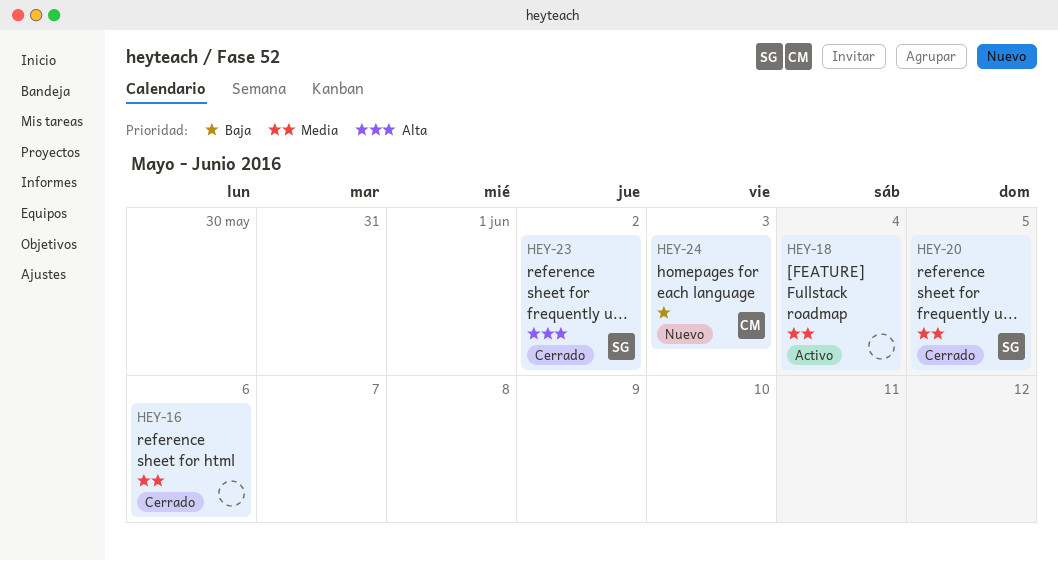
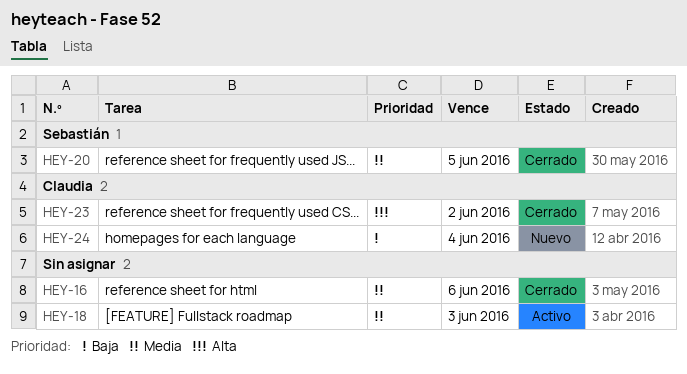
HEY-18, due: Jun 4 -> Jun 3
HEY-23, owner: Sebastián -> Claudia
HEY-24, due: Jun 3 -> Jun 4

